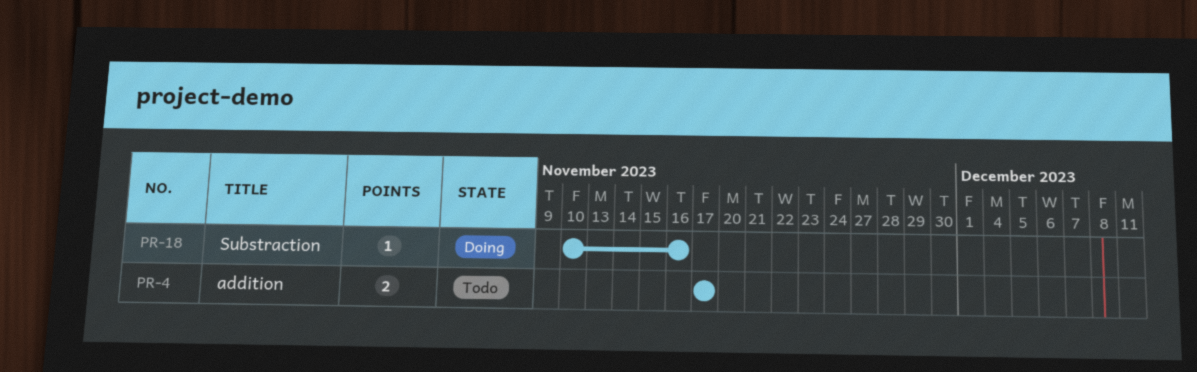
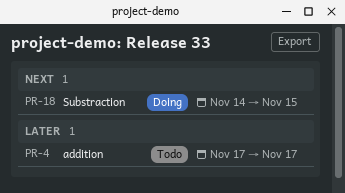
PR-18, start: Nov 10 -> Nov 14
PR-18, due: Nov 16 -> Nov 15

